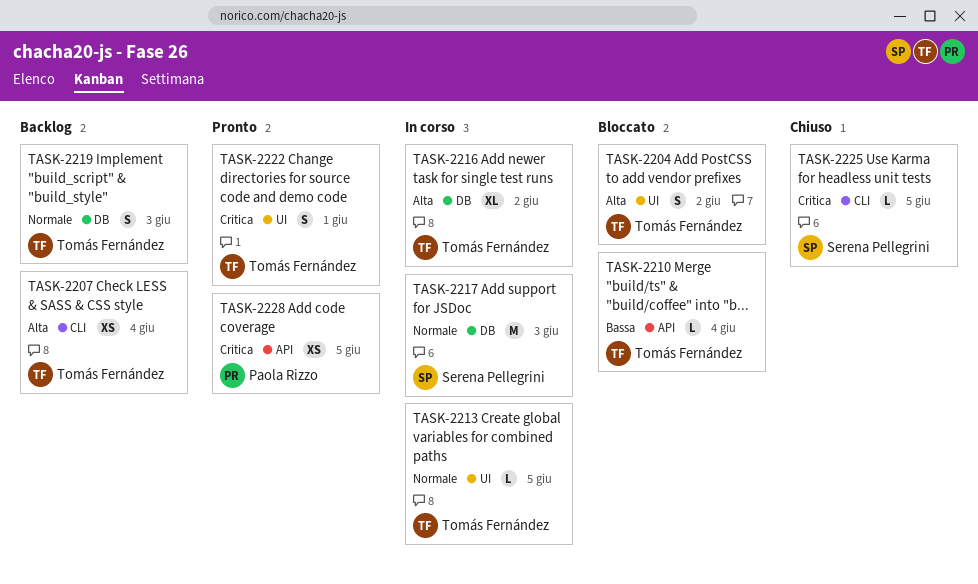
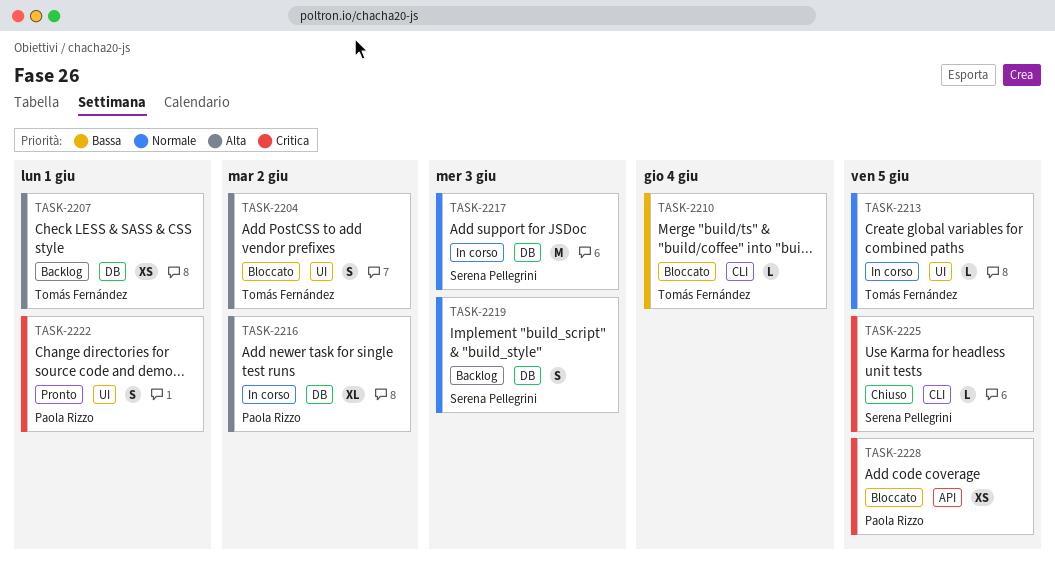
TASK-2207, label: CLI -> DB
TASK-2207, due: Jun 4 -> Jun 1
TASK-2210, label: API -> CLI
TASK-2216, owner: Tomás Fernández -> Paola Rizzo
TASK-2219, owner: Tomás Fernández -> Serena Pellegrini
TASK-2222, owner: Tomás Fernández -> Paola Rizzo
TASK-2228, status: Pronto -> Bloccato

